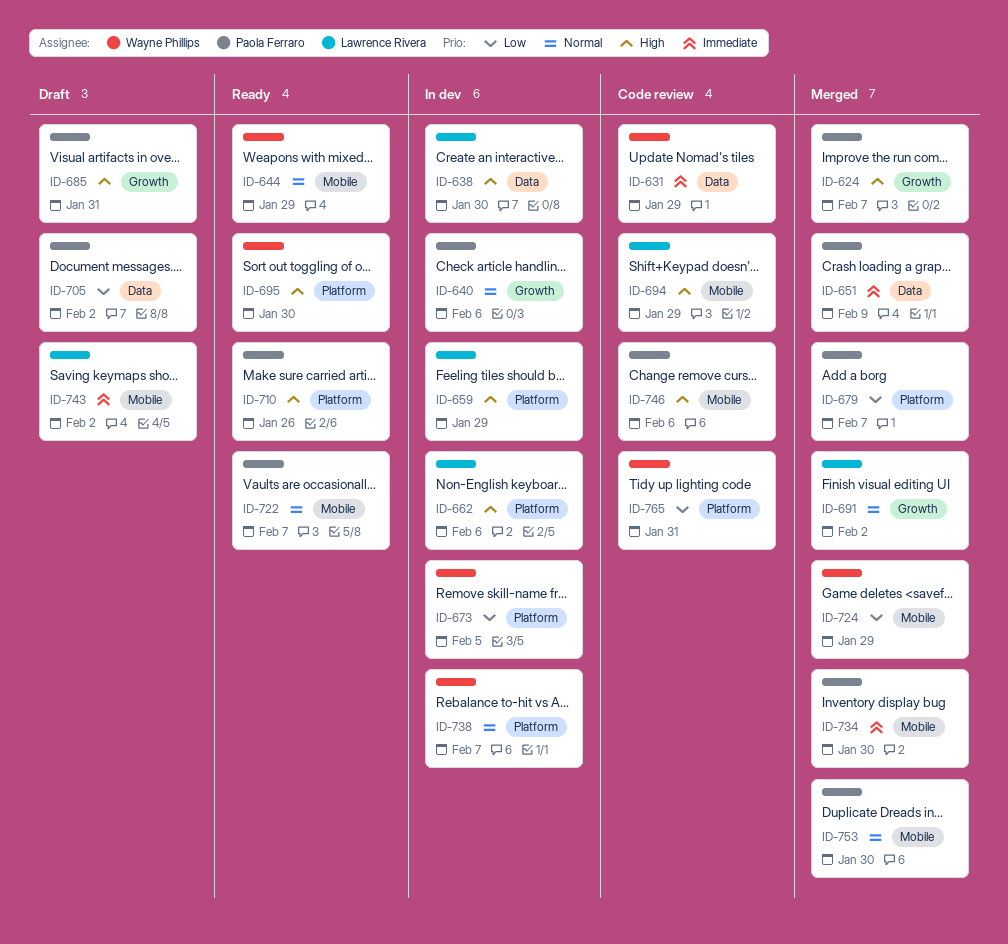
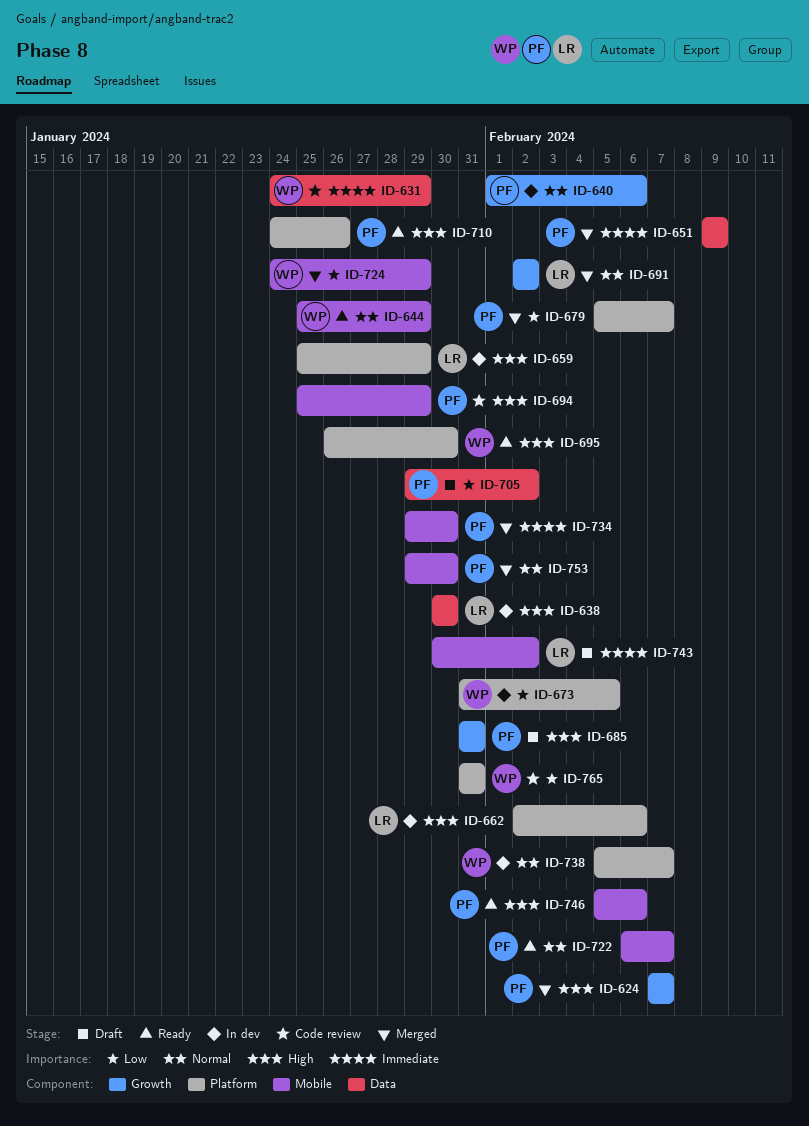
ID-694, owner: Lawrence Rivera -> Paola Ferraro
ID-746, status: Code review -> Ready

